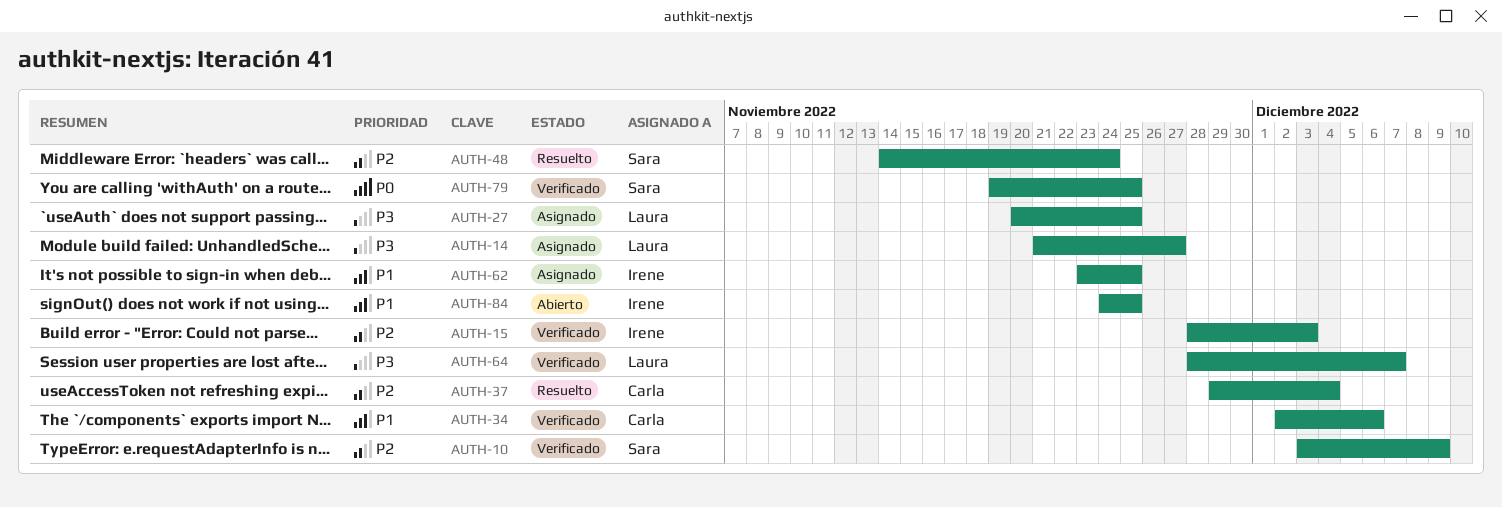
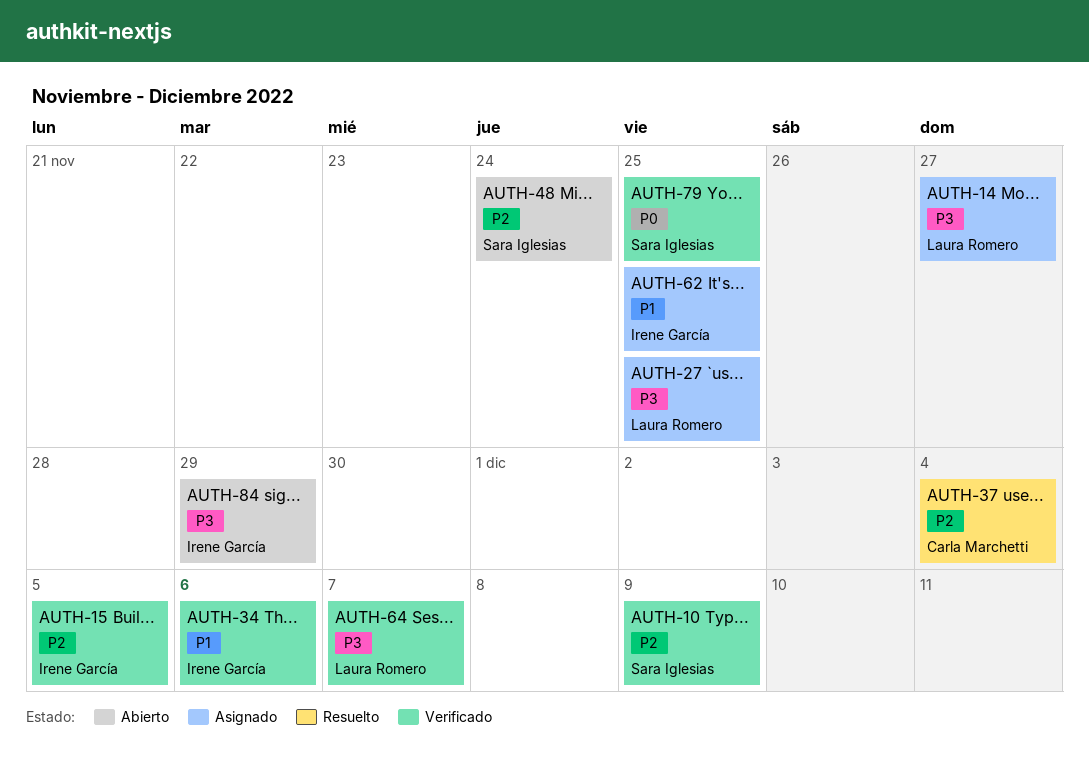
AUTH-15, due: Dec 3 -> Dec 5
AUTH-34, owner: Carla Marchetti -> Irene García
AUTH-48, status: Resuelto -> Abierto
AUTH-84, priority: P1 -> P3
AUTH-84, due: Nov 25 -> Nov 29

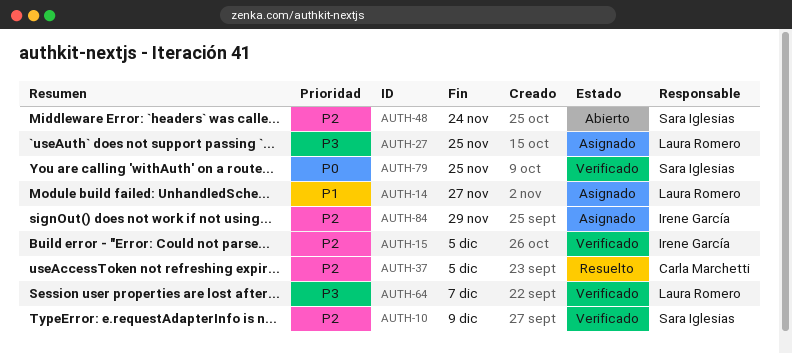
AUTH-14, priority: P3 -> P1
AUTH-34: present -> none
AUTH-37, due: Dec 4 -> Dec 5
AUTH-62: present -> none
AUTH-84, status: Abierto -> Asignado
AUTH-84, priority: P3 -> P2

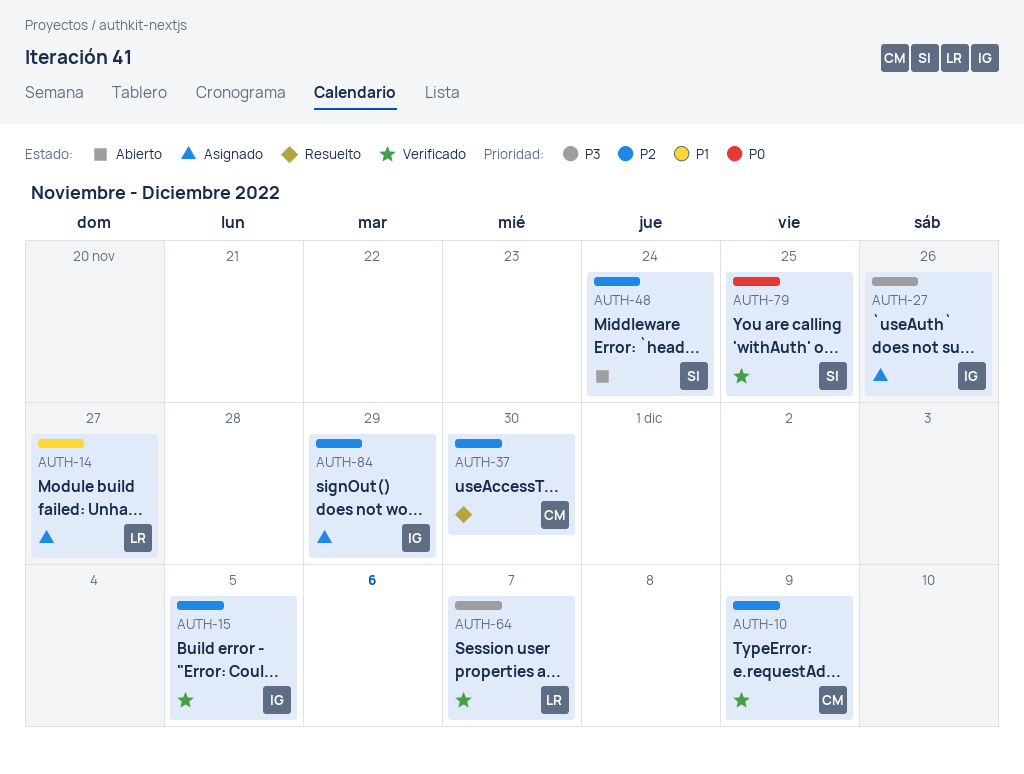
AUTH-10, owner: Sara Iglesias -> Carla Marchetti
AUTH-27, owner: Laura Romero -> Irene García
AUTH-27, due: Nov 25 -> Nov 26
AUTH-37, due: Dec 5 -> Nov 30

